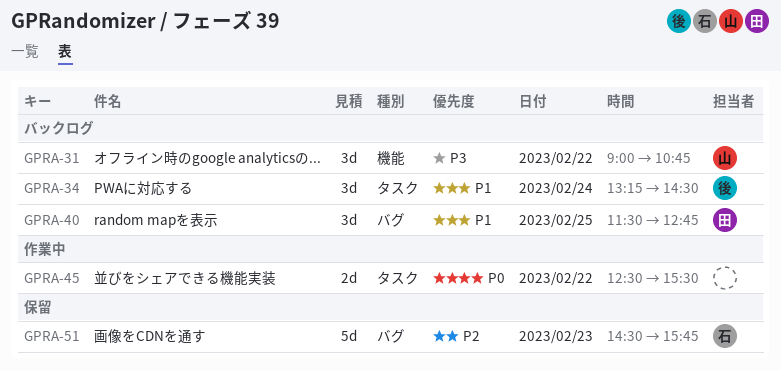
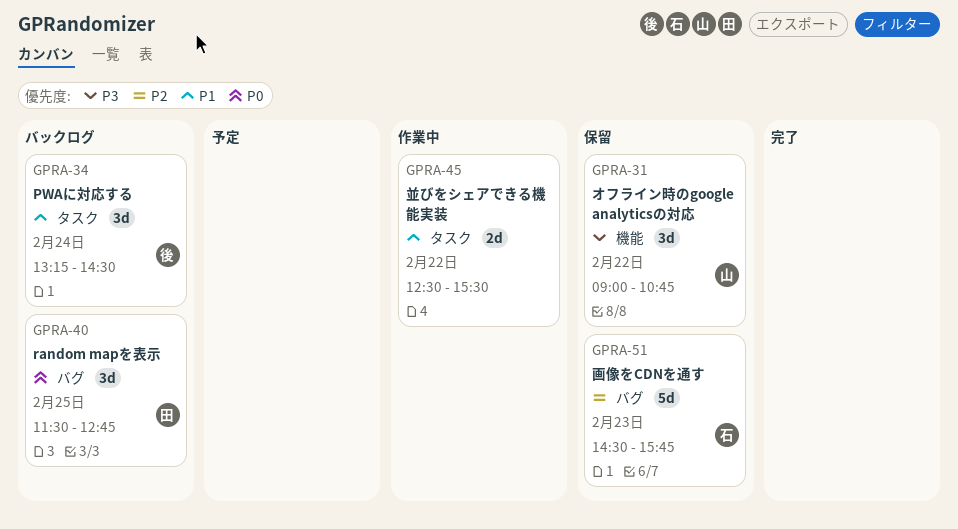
GPRA-31, status: バックログ -> 保留
GPRA-40, priority: P1 -> P0
GPRA-45, priority: P0 -> P1

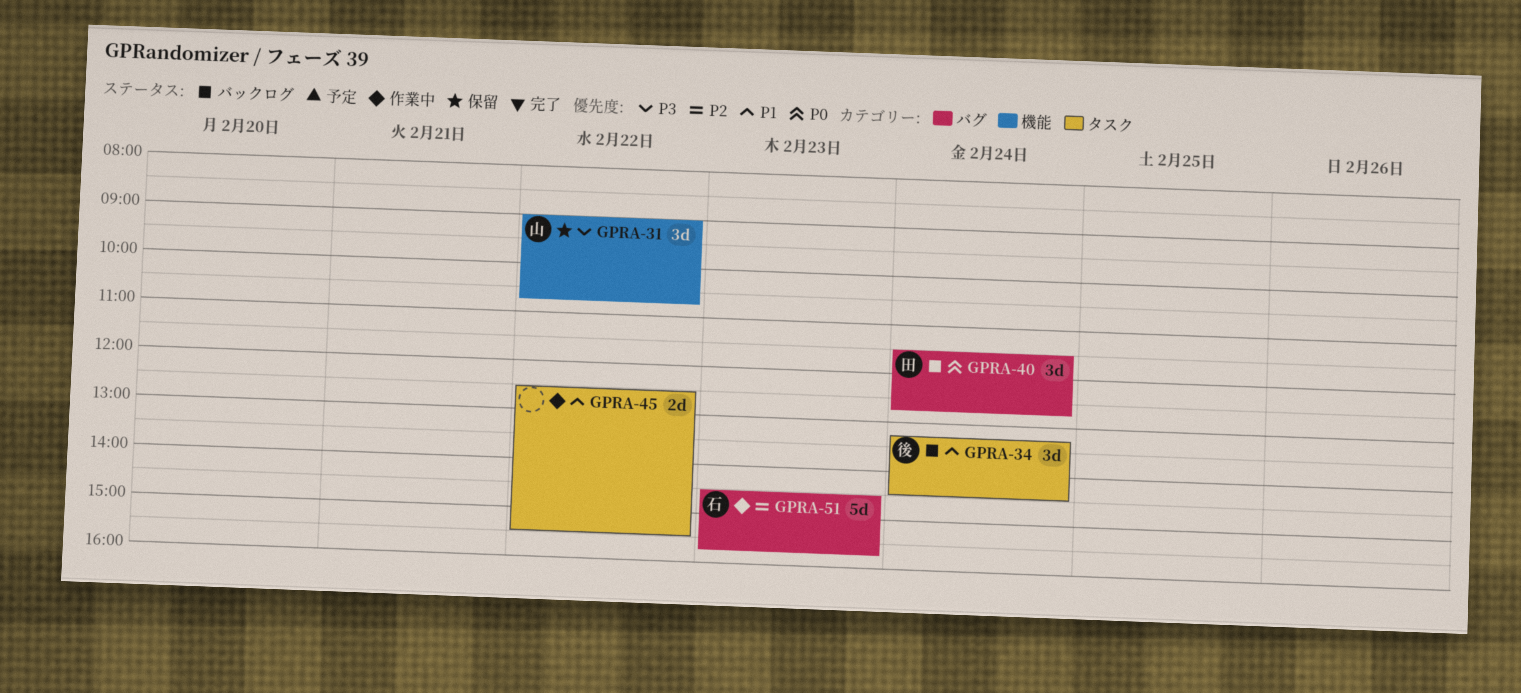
GPRA-40, day: Feb 25 -> Feb 24
GPRA-51, status: 保留 -> 作業中

